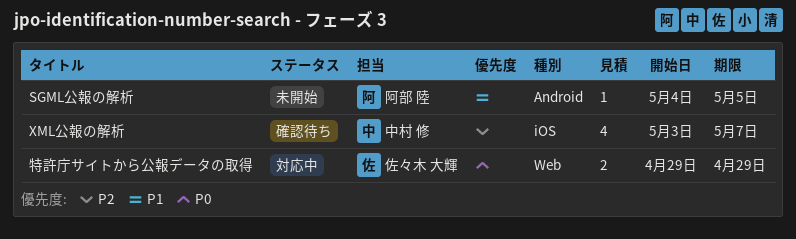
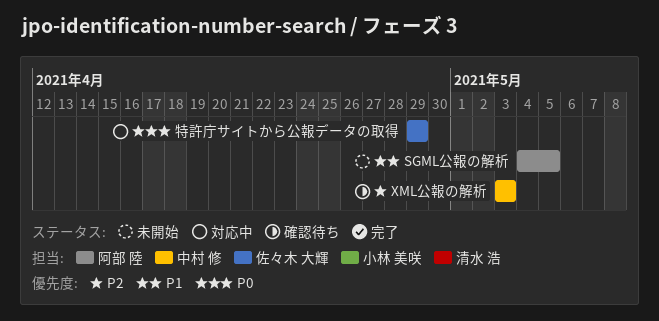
XML公報の解析, due: May 7 -> May 3

